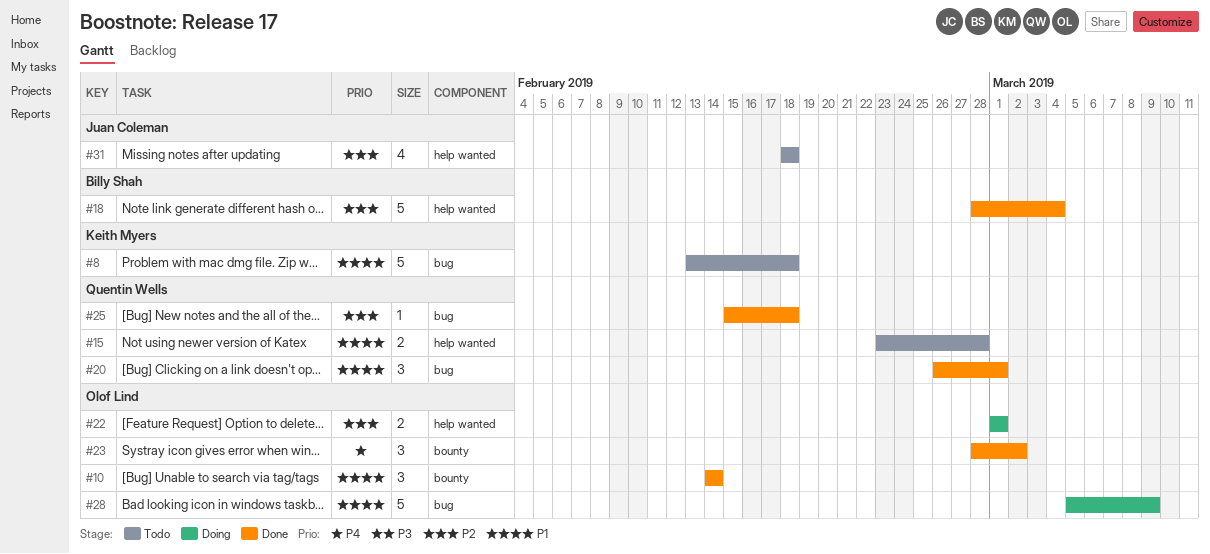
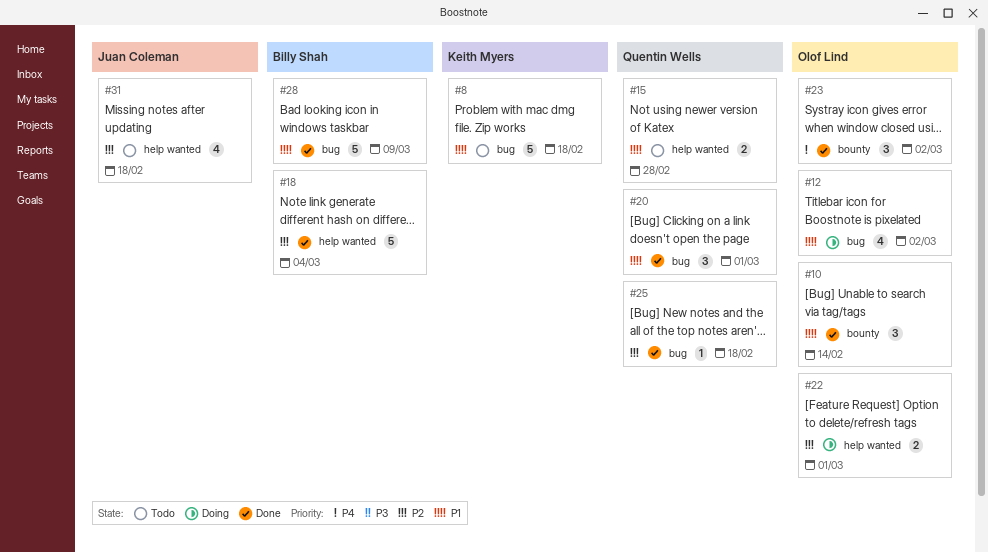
#12: none -> present
#28, status: Doing -> Done
#28, owner: Olof Lind -> Billy Shah

